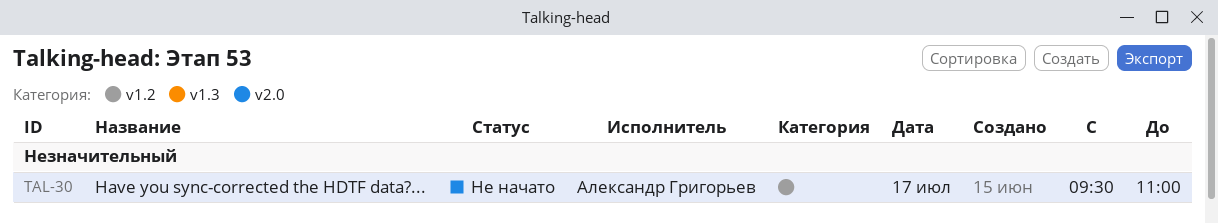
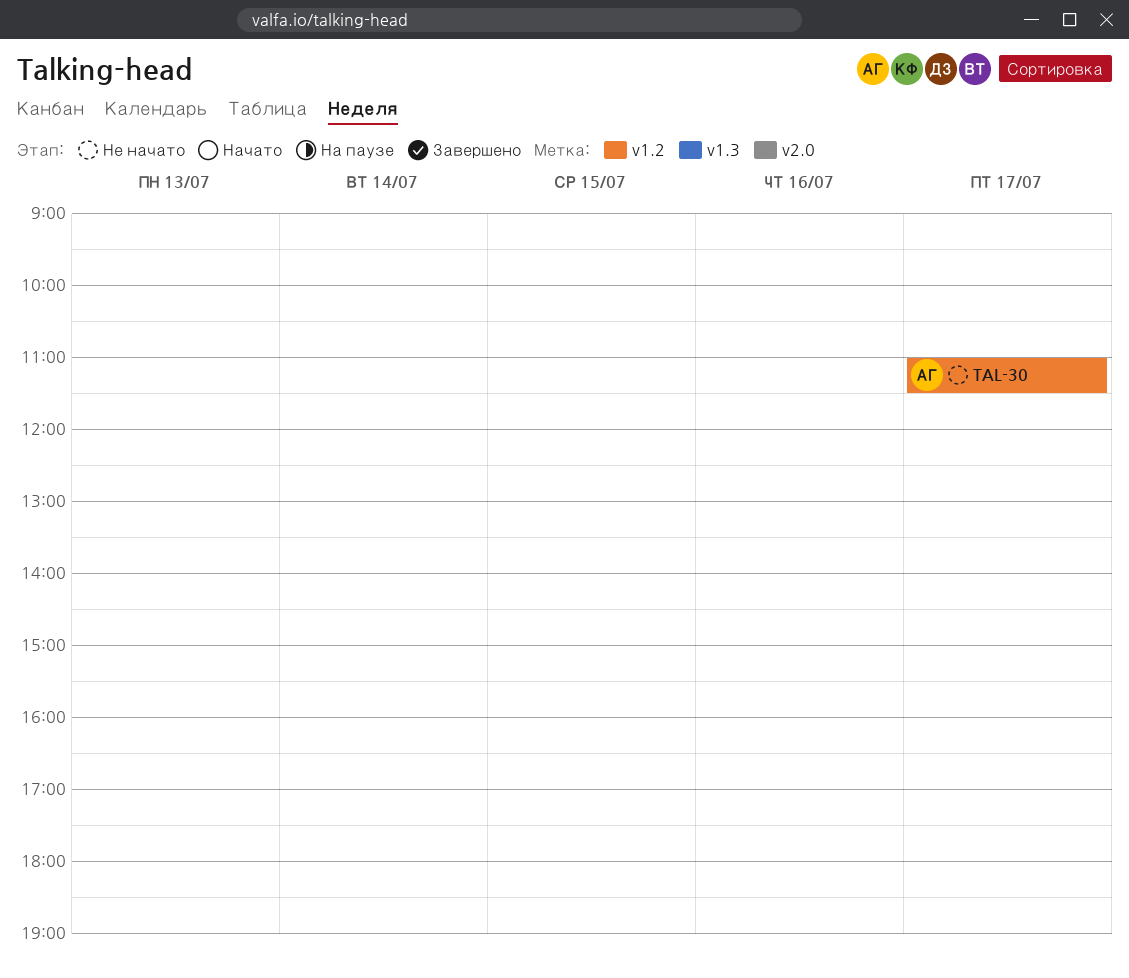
TAL-30, begins: 09:30 -> 11:00
TAL-30, ends: 11:00 -> 11:30

